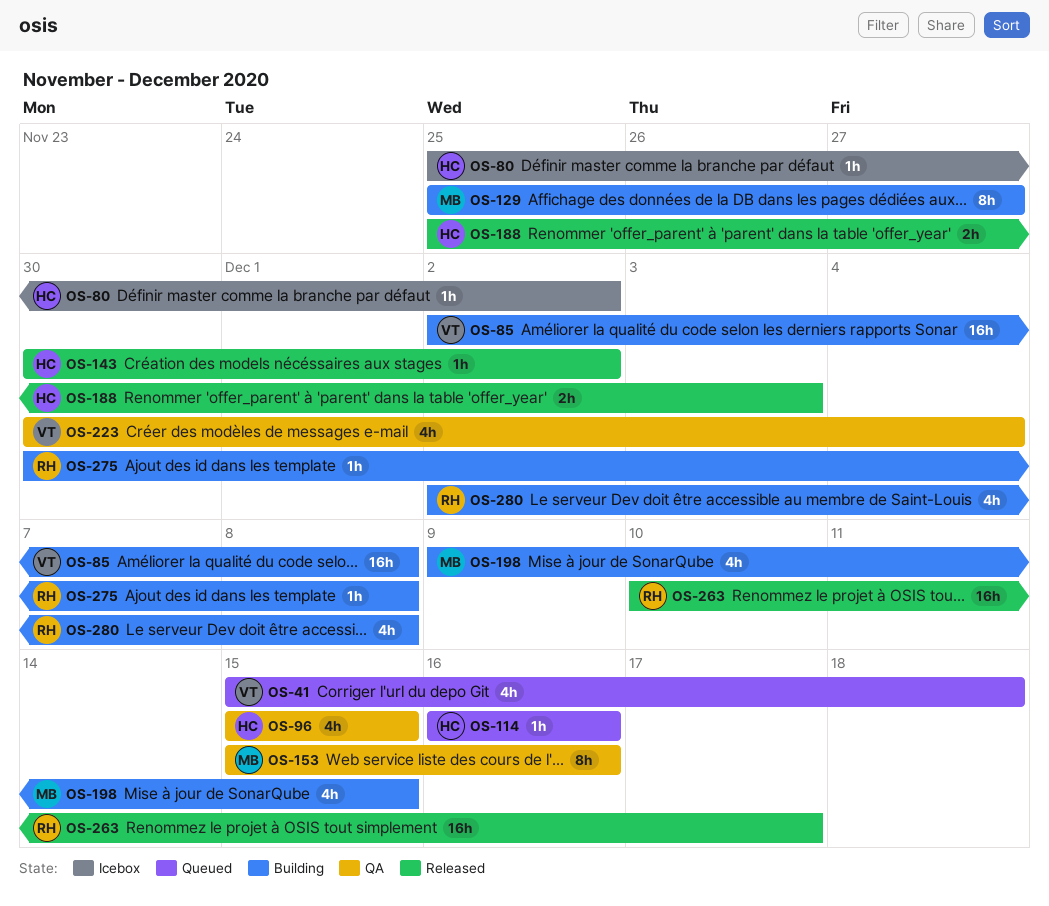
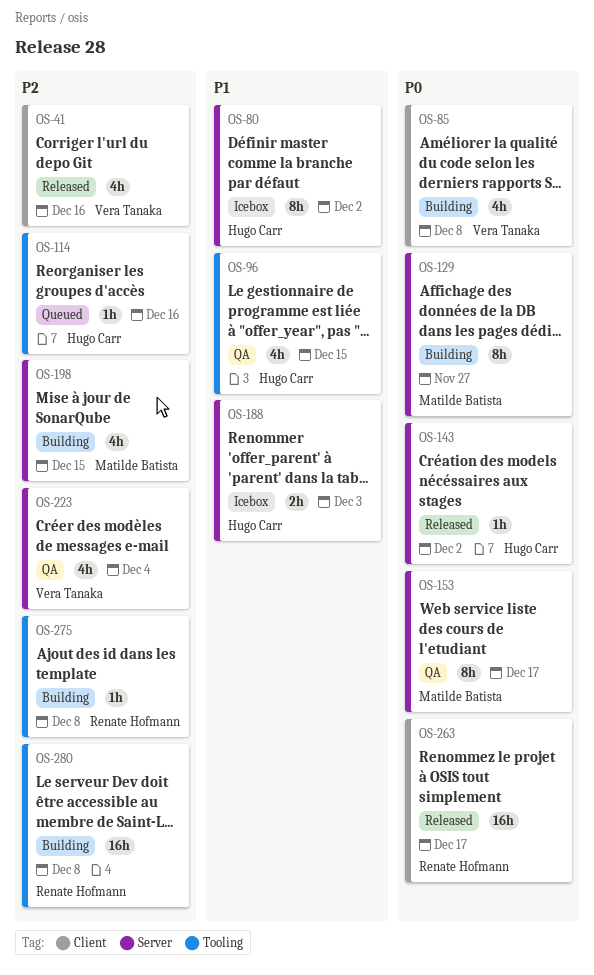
OS-41, status: Queued -> Released
OS-41, due: Dec 18 -> Dec 16
OS-80, estimate: 1h -> 8h
OS-85, estimate: 16h -> 4h
OS-153, due: Dec 16 -> Dec 17
OS-188, status: Released -> Icebox
OS-280, estimate: 4h -> 16h

